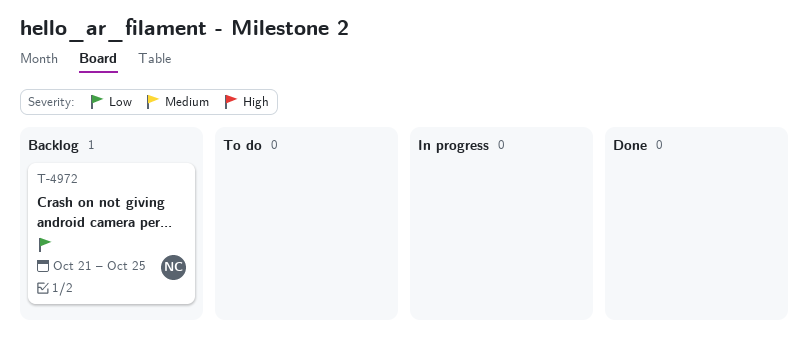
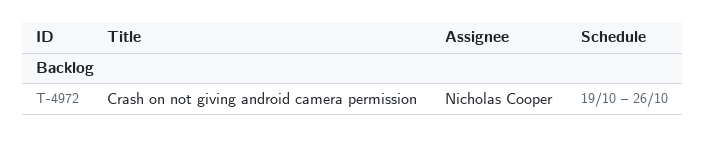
T-4972, start: Oct 21 -> Oct 19
T-4972, due: Oct 25 -> Oct 26

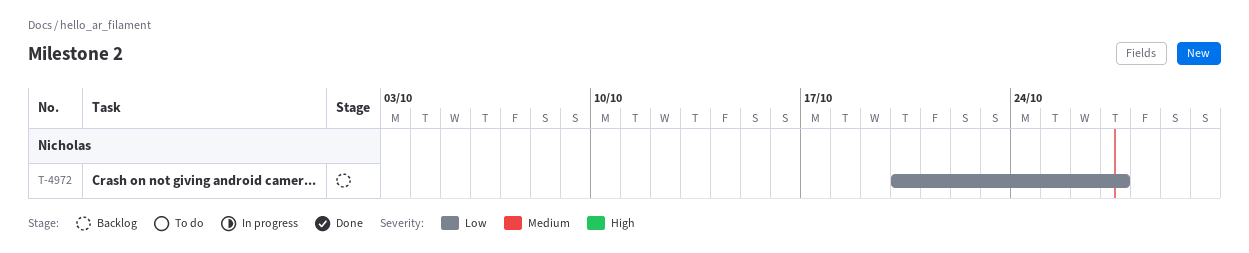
T-4972, start: Oct 19 -> Oct 20
T-4972, due: Oct 26 -> Oct 27

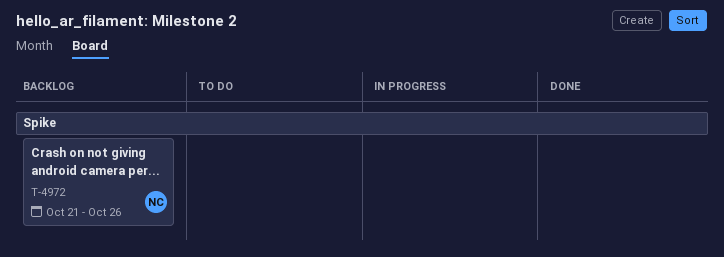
T-4972, start: Oct 20 -> Oct 21
T-4972, due: Oct 27 -> Oct 26

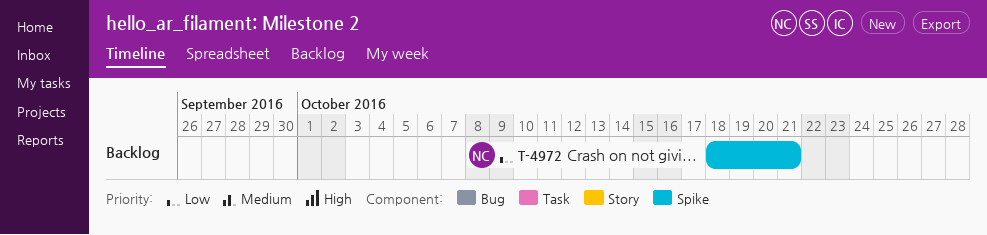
T-4972, start: Oct 21 -> Oct 18
T-4972, due: Oct 26 -> Oct 21

